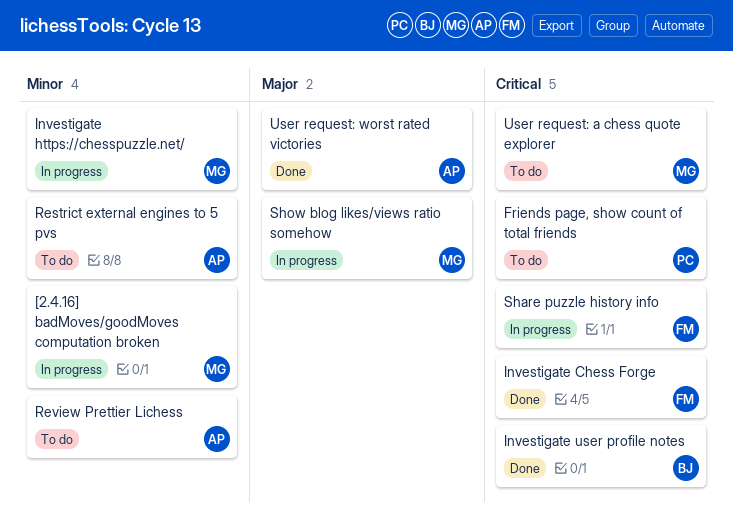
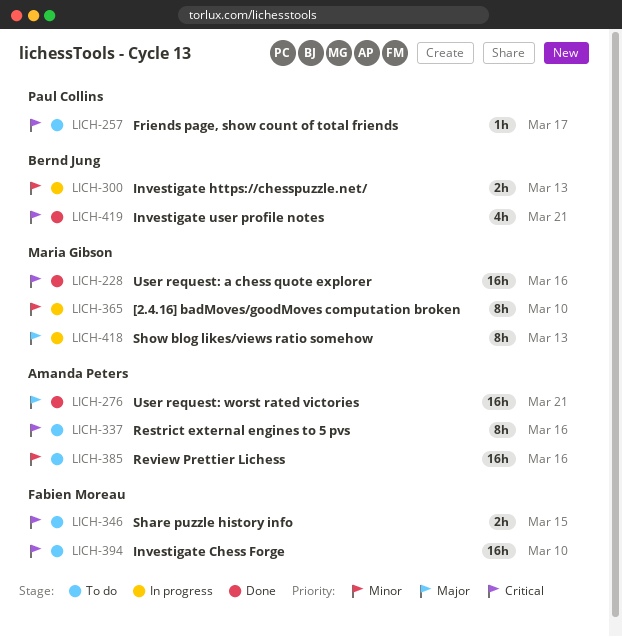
Investigate Chess Forge, status: Done -> To do
Investigate https://chesspuzzle.net/, owner: Maria Gibson -> Bernd Jung
Restrict external engines to 5 pvs, priority: Minor -> Critical
Share puzzle history info, status: In progress -> To do
User request: a chess quote explorer, status: To do -> Done

